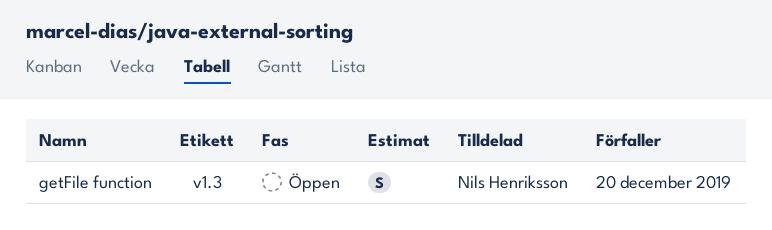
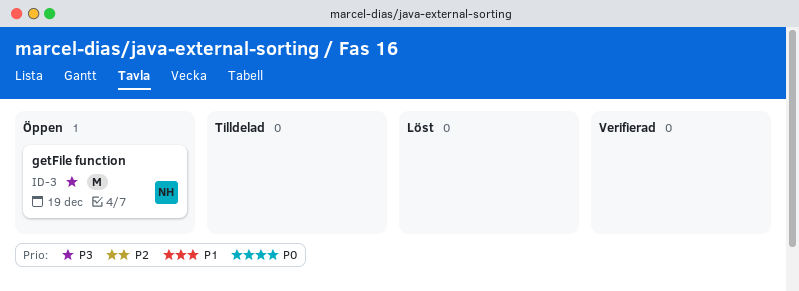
getFile function, estimate: S -> M
getFile function, due: Dec 20 -> Dec 19

